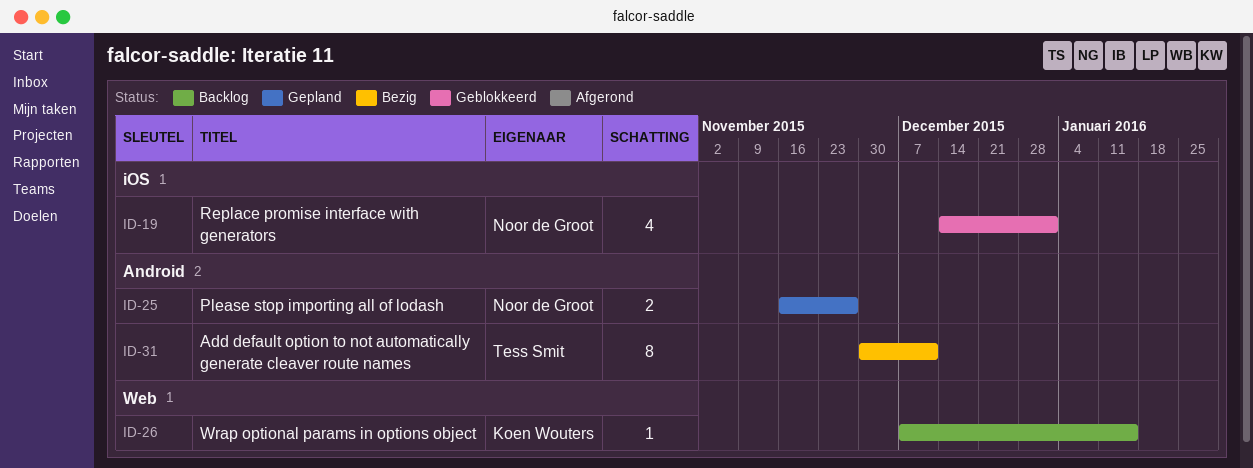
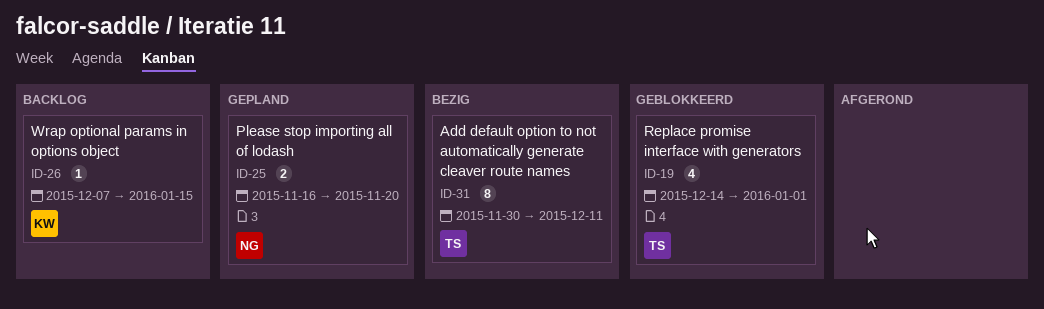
ID-19, owner: Noor de Groot -> Tess Smit
ID-25, due: Nov 27 -> Nov 20

